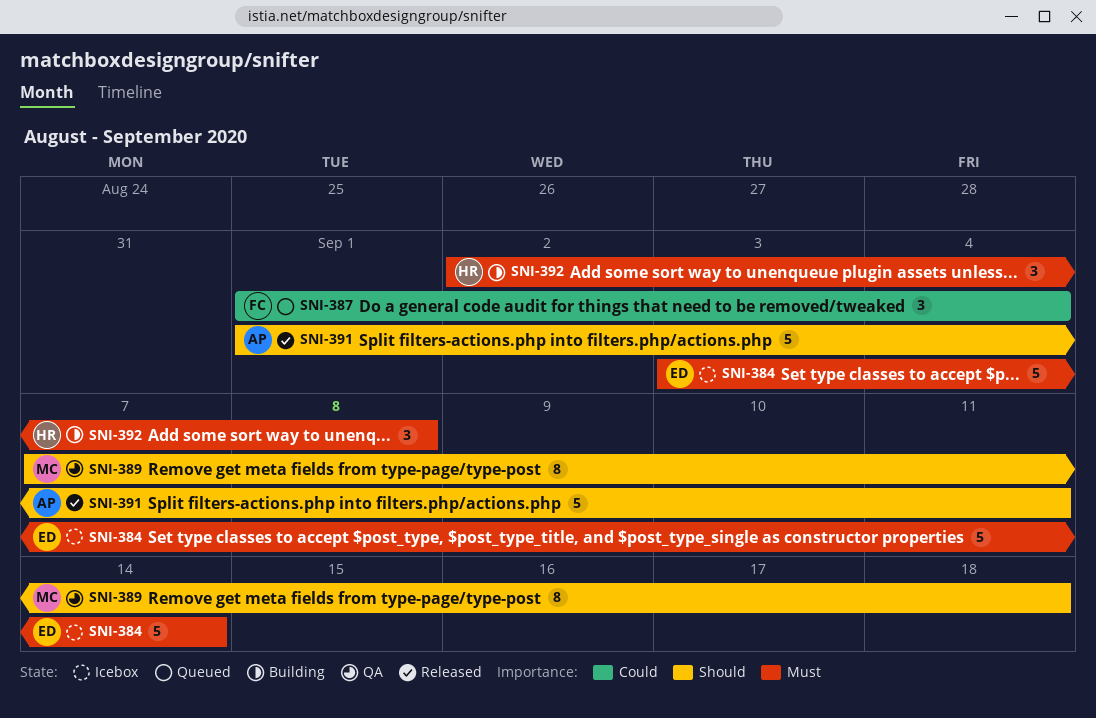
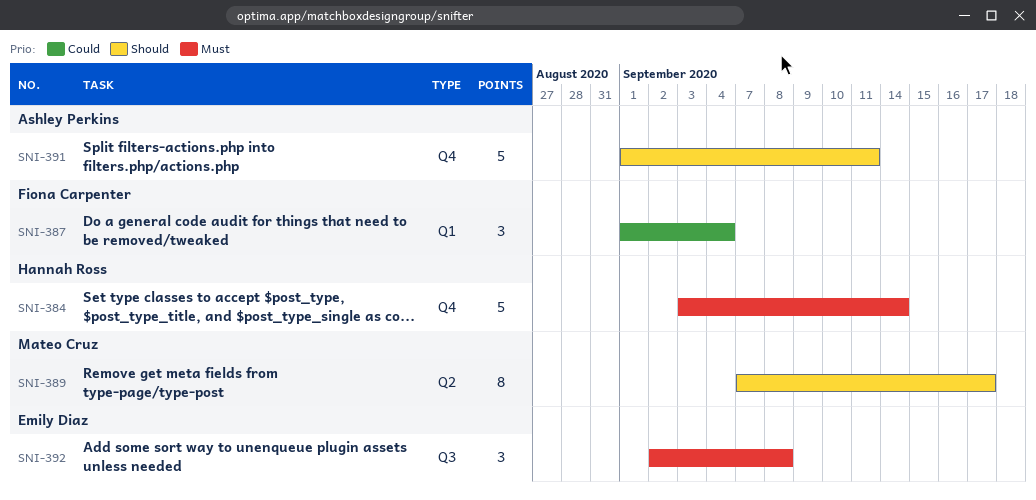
SNI-384, owner: Emily Diaz -> Hannah Ross
SNI-389, due: Sep 18 -> Sep 17
SNI-392, owner: Hannah Ross -> Emily Diaz

